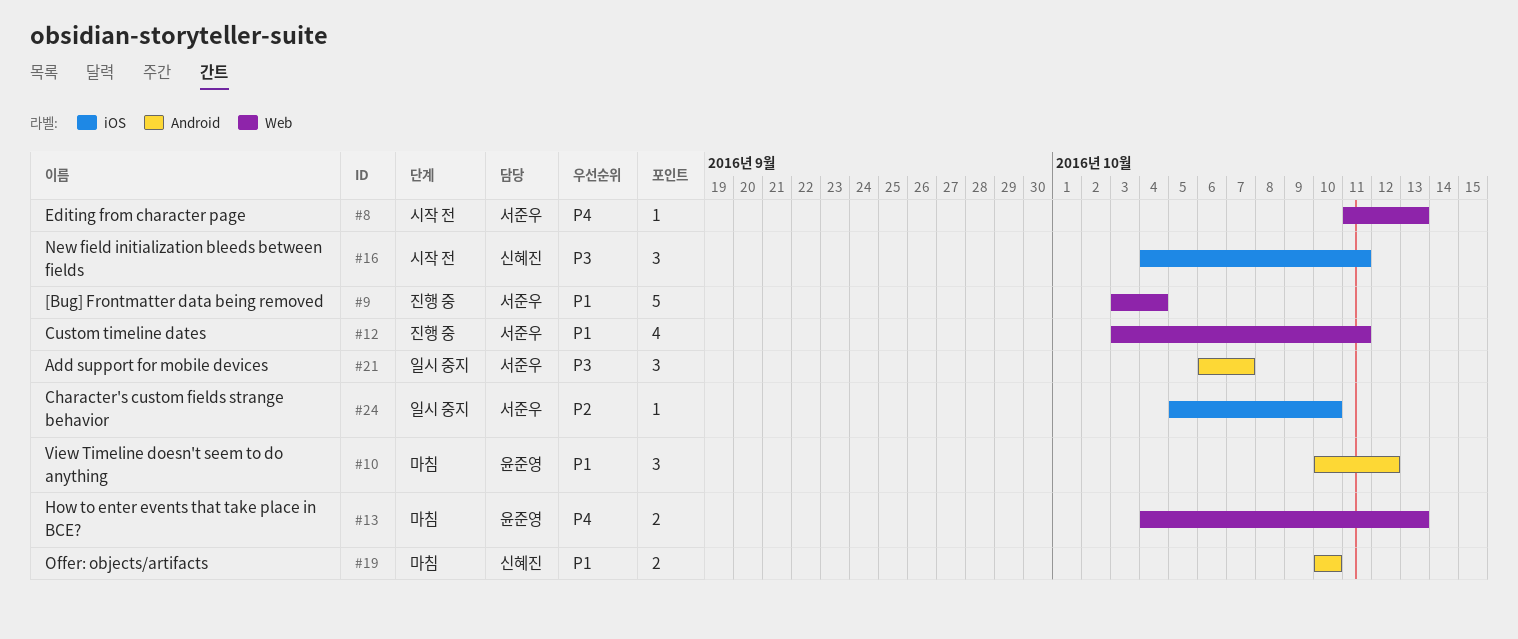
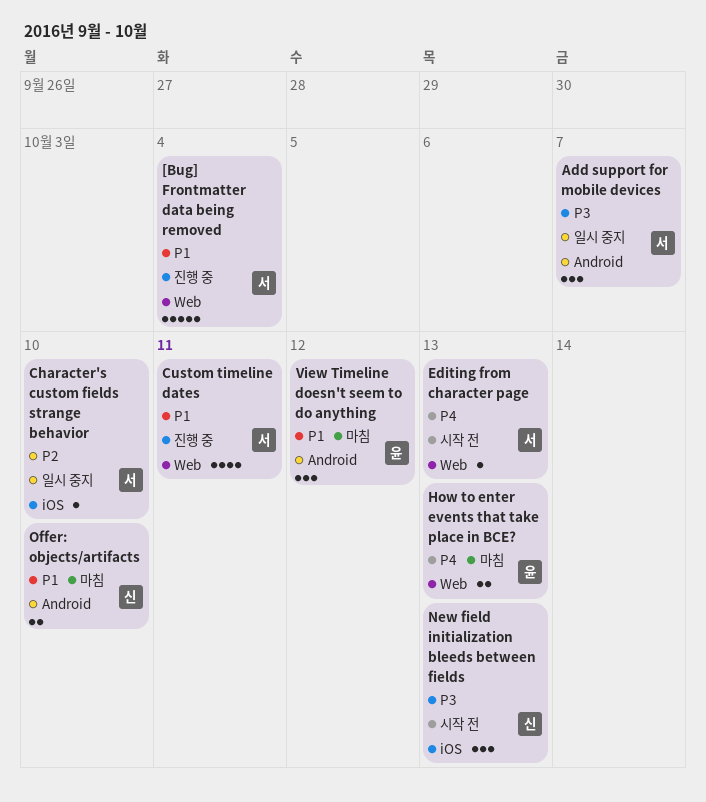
New field initialization bleeds between fields, due: Oct 11 -> Oct 13

